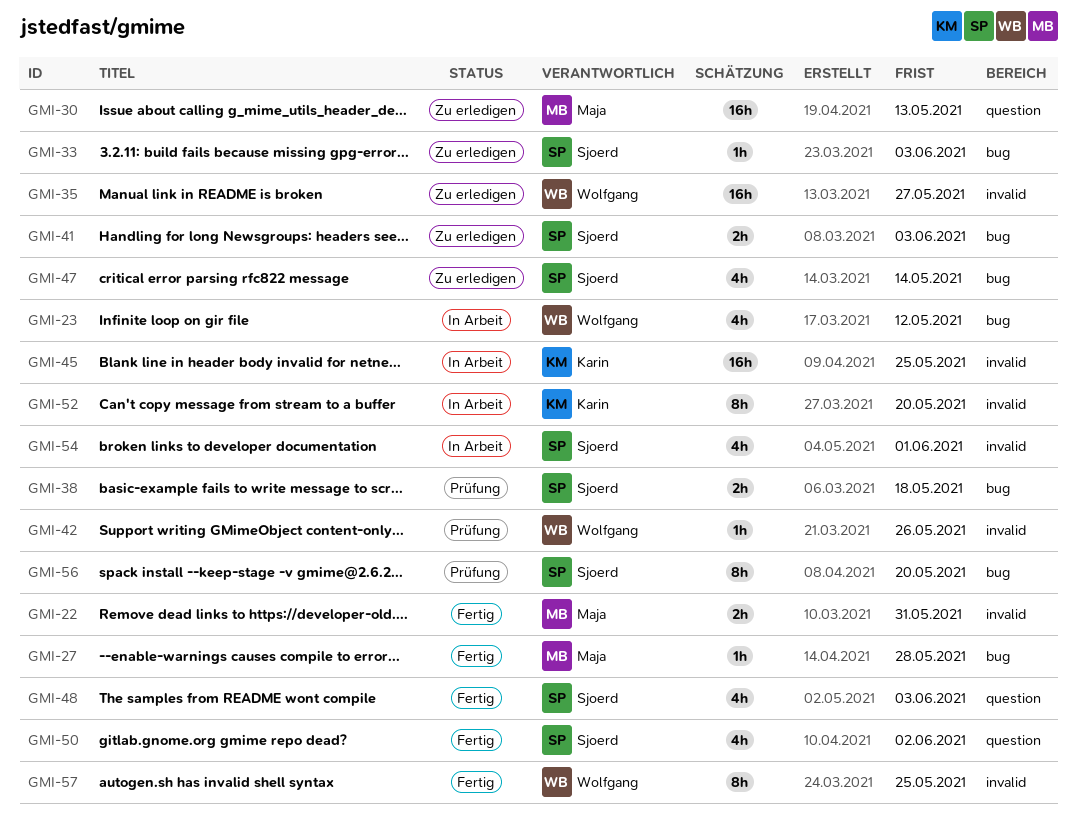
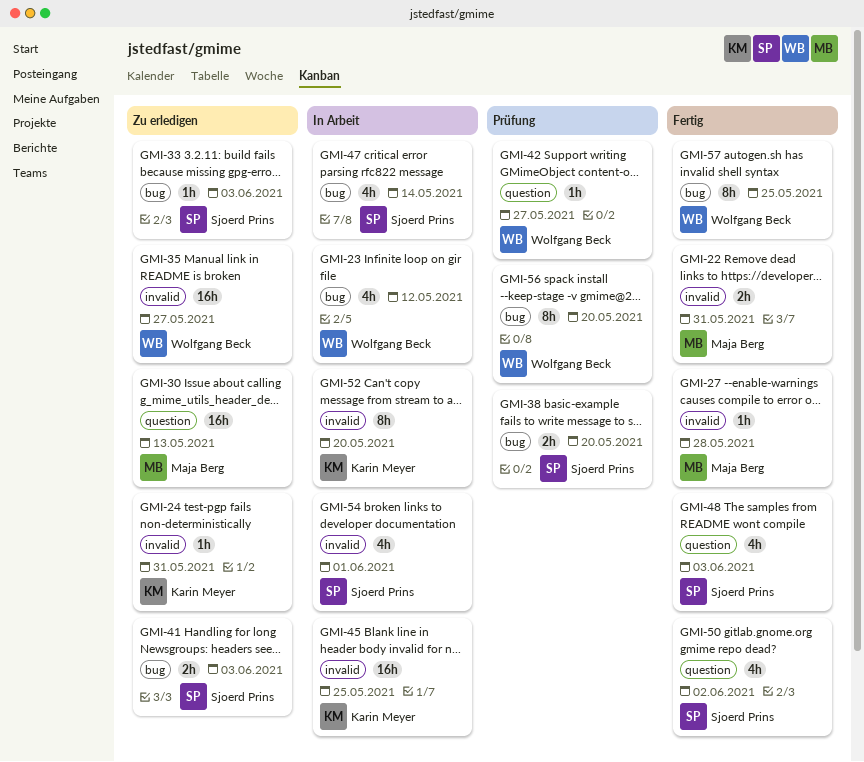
GMI-24: none -> present
GMI-27, label: bug -> invalid
GMI-38, due: May 18 -> May 20
GMI-42, label: invalid -> question
GMI-42, due: May 26 -> May 27
GMI-47, status: Zu erledigen -> In Arbeit
GMI-56, owner: Sjoerd Prins -> Wolfgang Beck
GMI-57, label: invalid -> bug

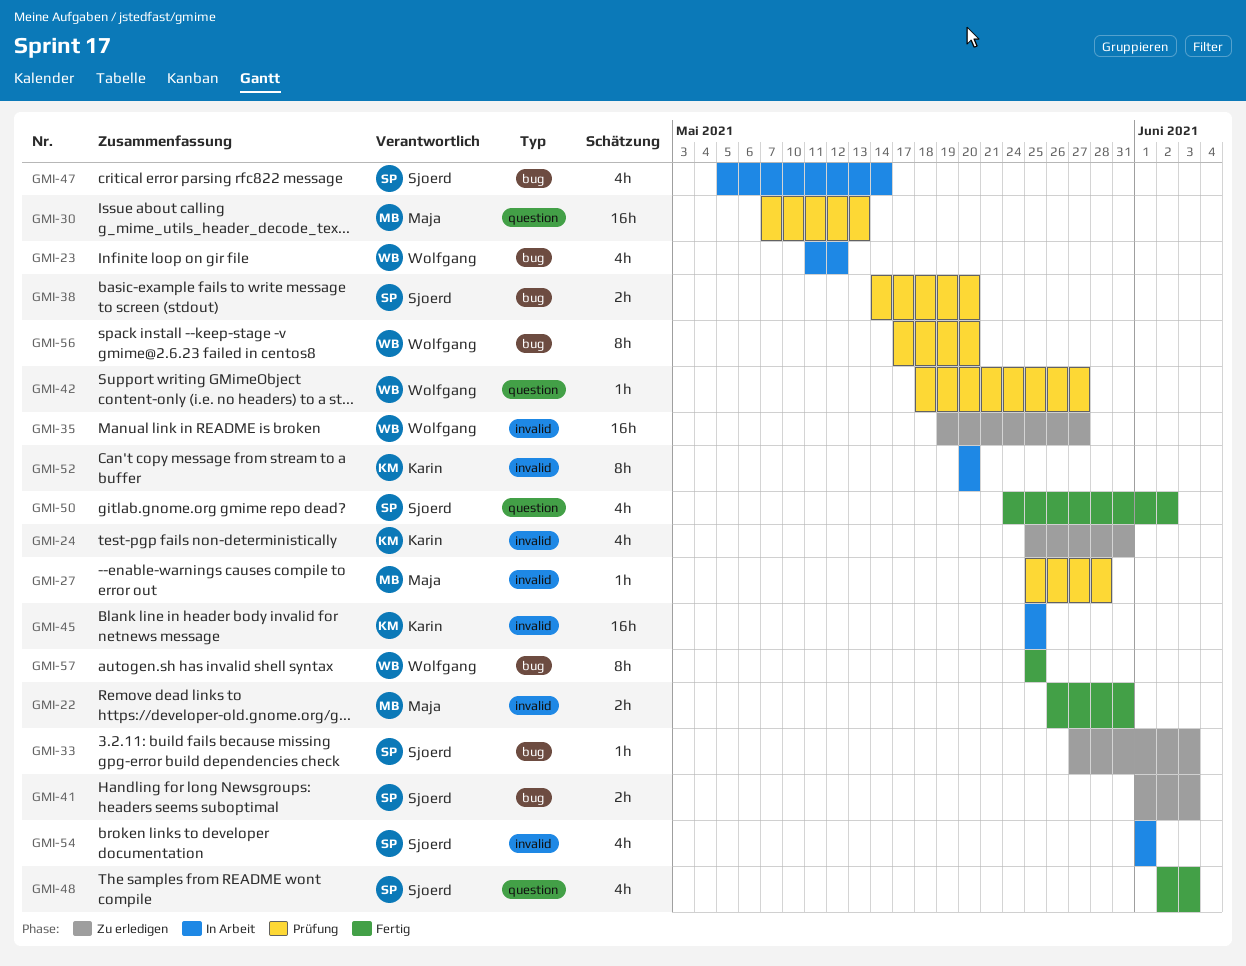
GMI-24, estimate: 1h -> 4h
GMI-27, status: Fertig -> Prüfung
GMI-30, status: Zu erledigen -> Prüfung

